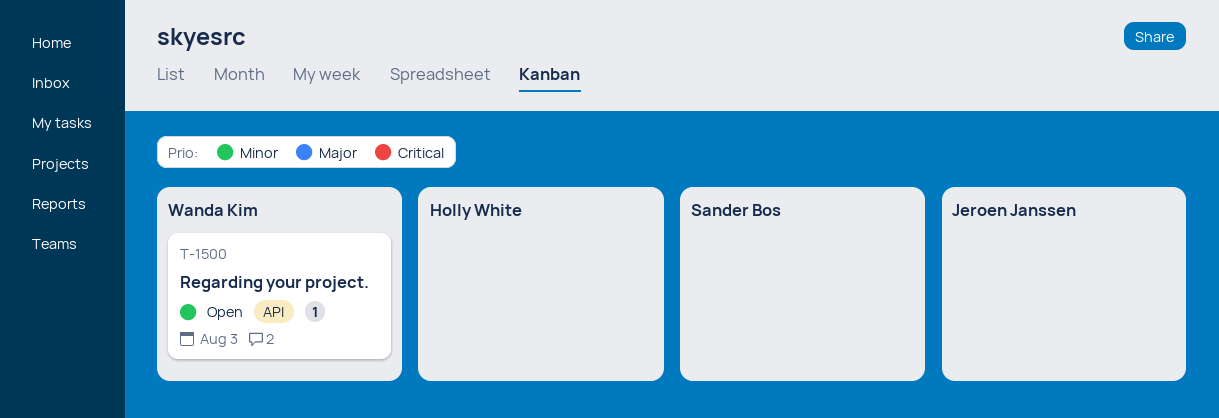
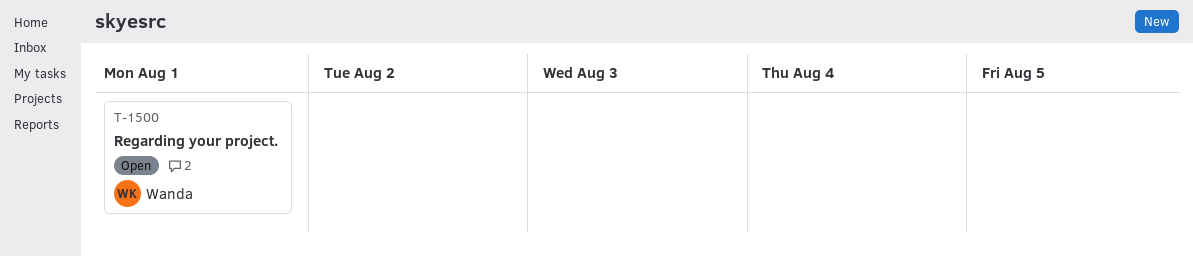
T-1500, due: Aug 3 -> Aug 1

